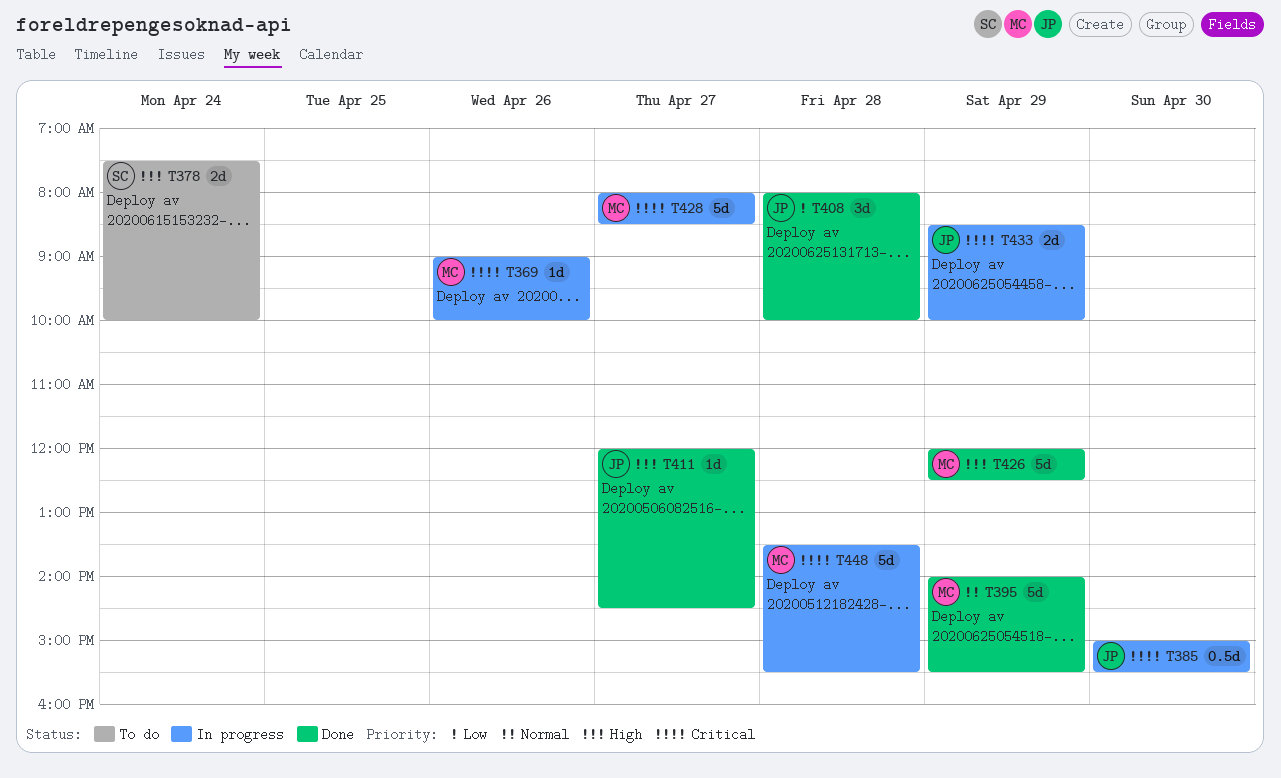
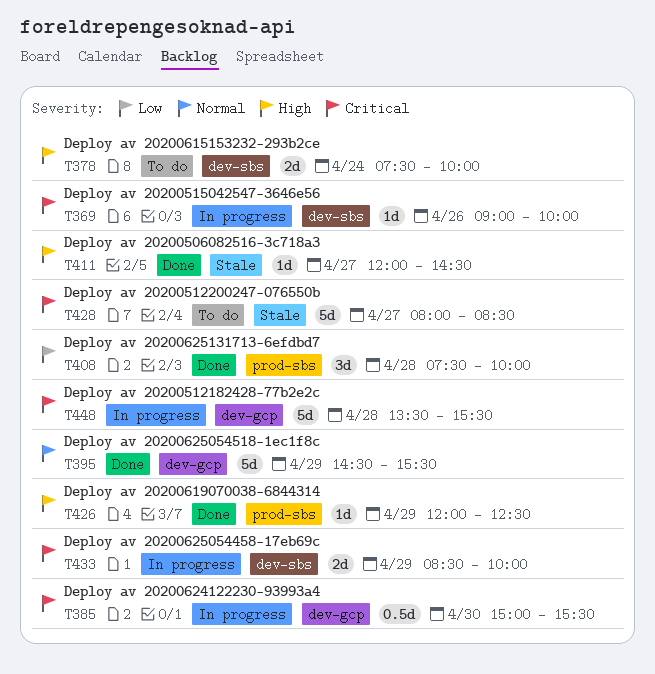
T395, begins: 14:00 -> 14:30
T408, begins: 08:00 -> 07:30
T426, estimate: 5d -> 1d
T428, status: In progress -> To do

